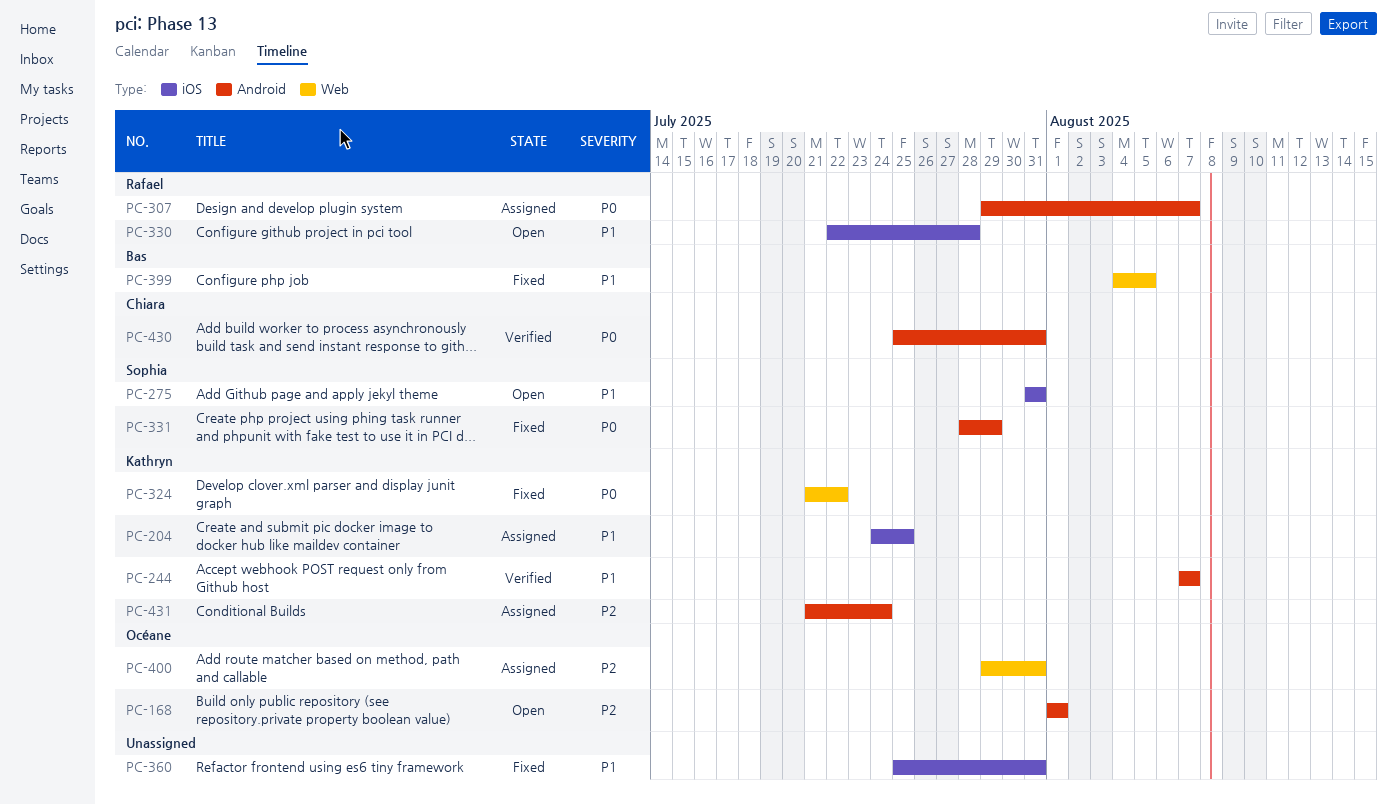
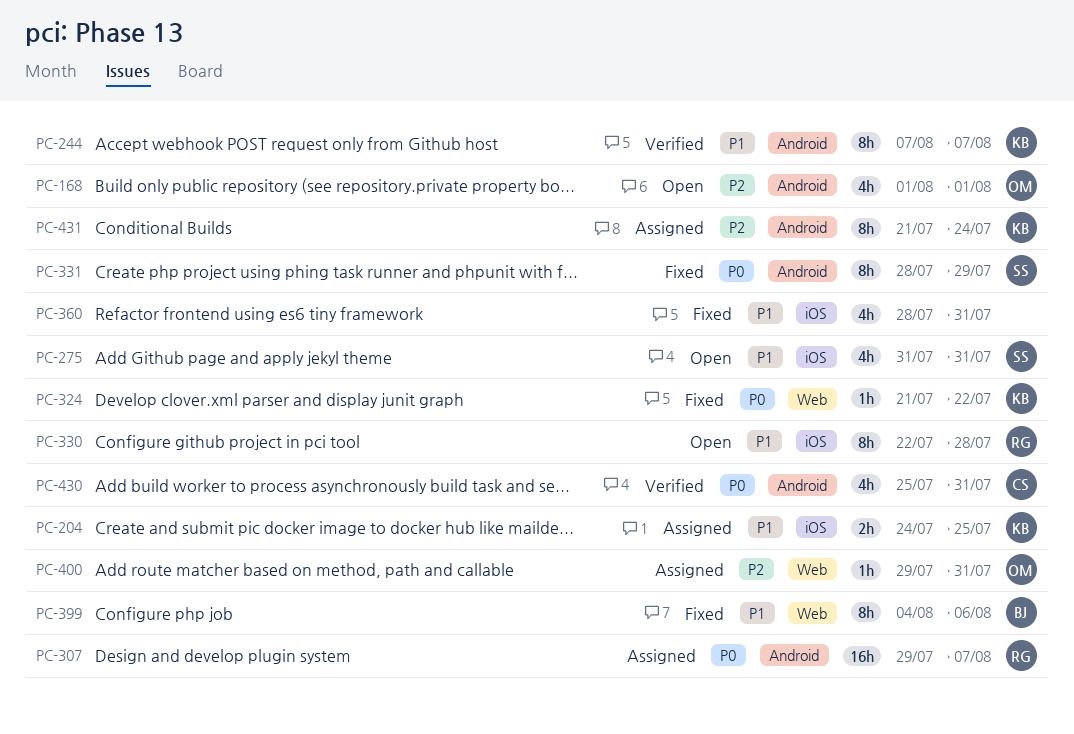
PC-360, start: Jul 25 -> Jul 28
PC-399, due: Aug 5 -> Aug 6

